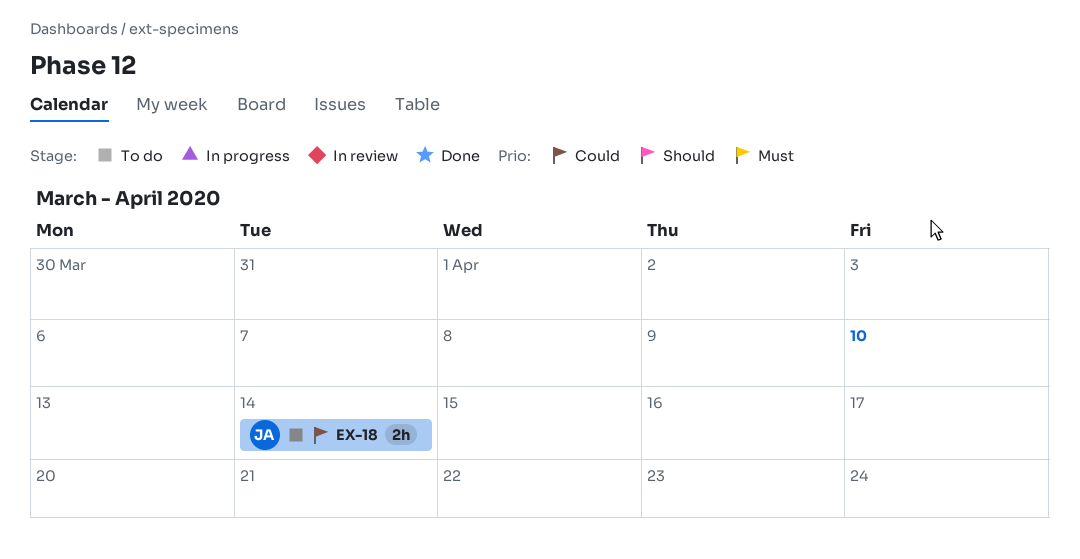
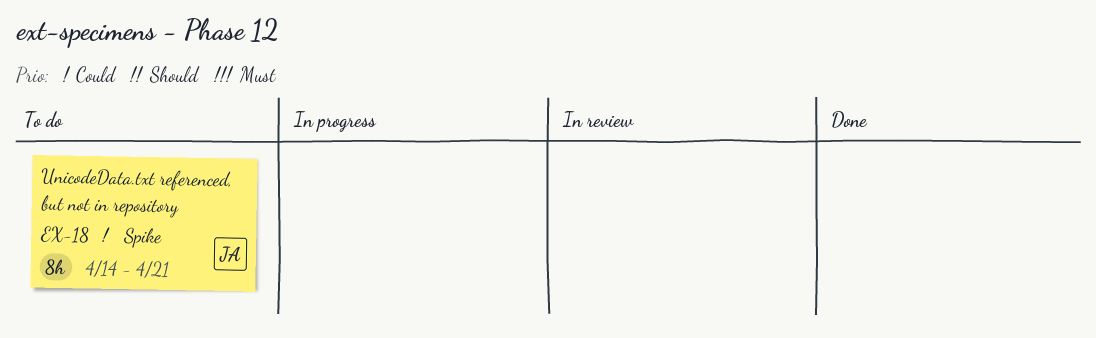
EX-18, estimate: 2h -> 8h
EX-18, due: Apr 14 -> Apr 21

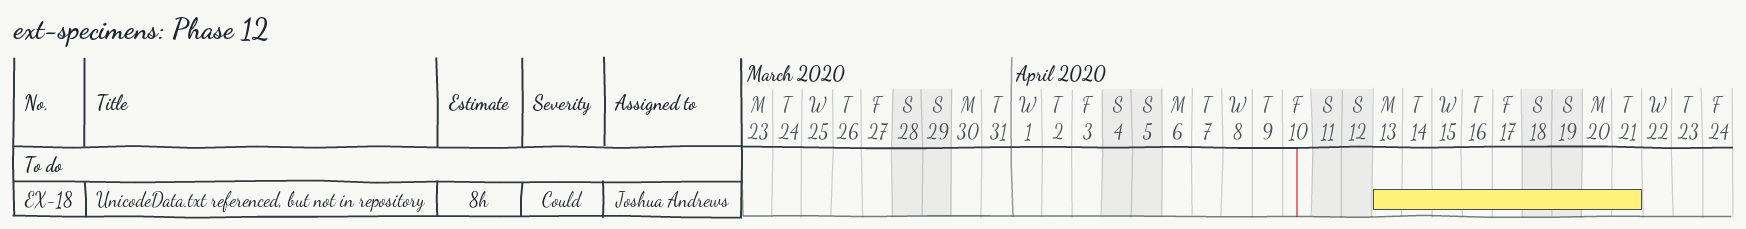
EX-18, start: Apr 14 -> Apr 13

